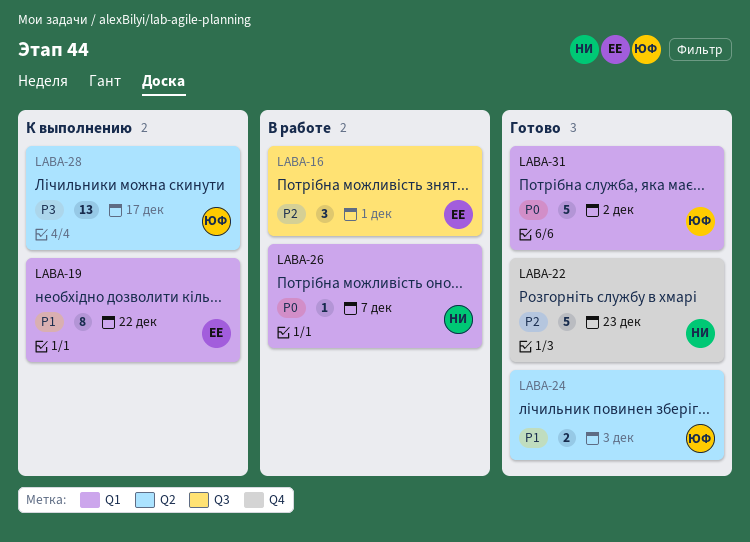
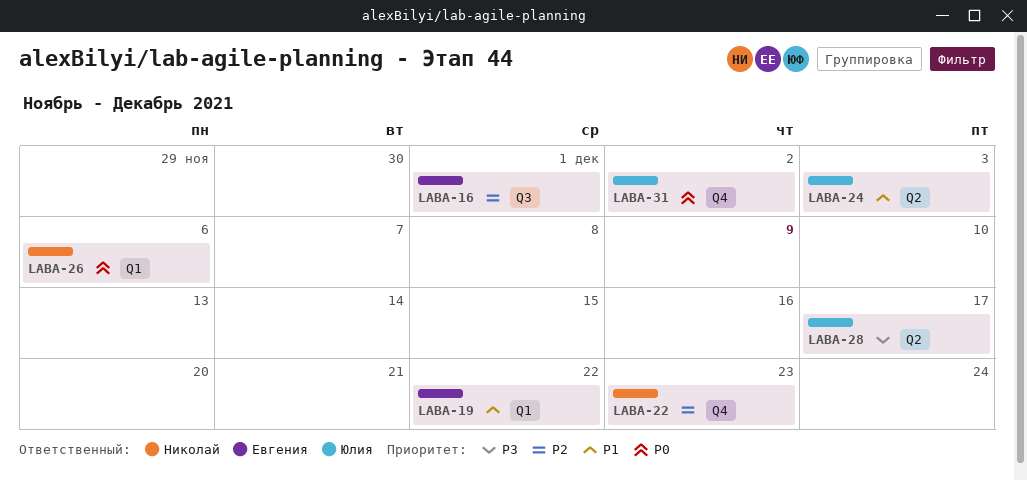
LABA-26, due: Dec 7 -> Dec 6
LABA-31, label: Q1 -> Q4

